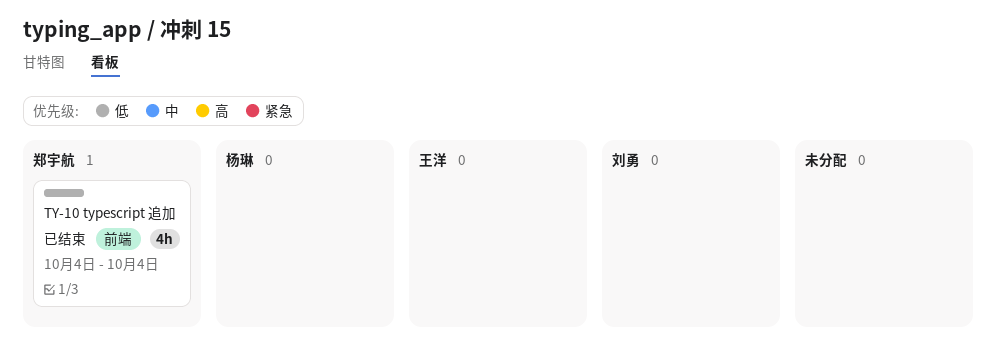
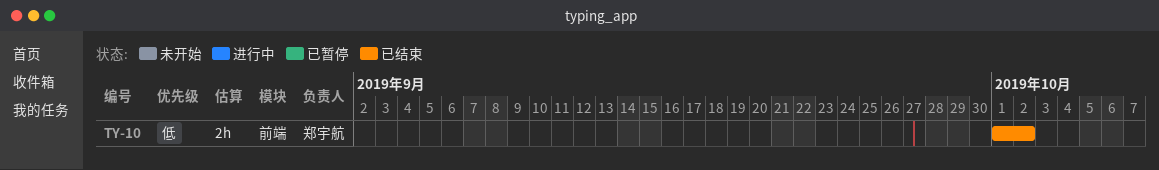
TY-10, estimate: 4h -> 2h
TY-10, start: Oct 4 -> Oct 1
TY-10, due: Oct 4 -> Oct 2

